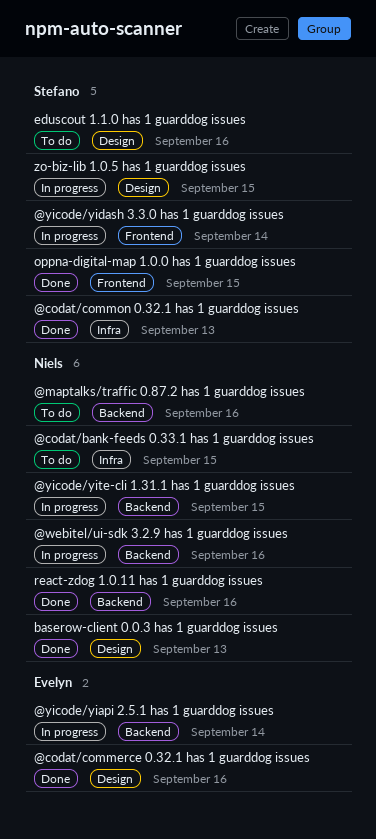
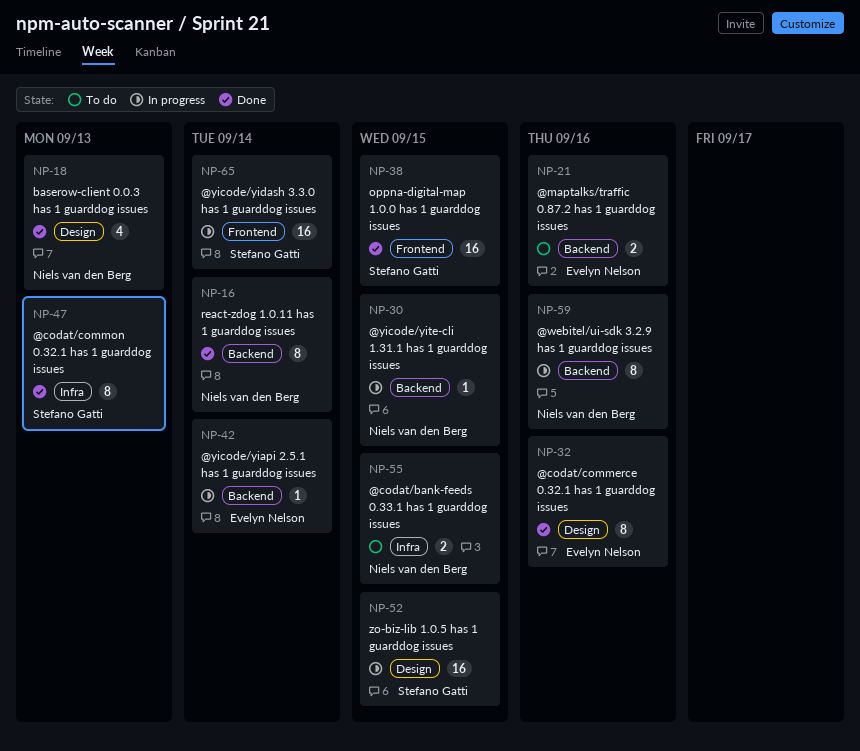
@maptalks/traffic 0.87.2 has 1 guarddog issues, owner: Niels van den Berg -> Evelyn Nelson
eduscout 1.1.0 has 1 guarddog issues: present -> none
react-zdog 1.0.11 has 1 guarddog issues, due: Sep 16 -> Sep 14

